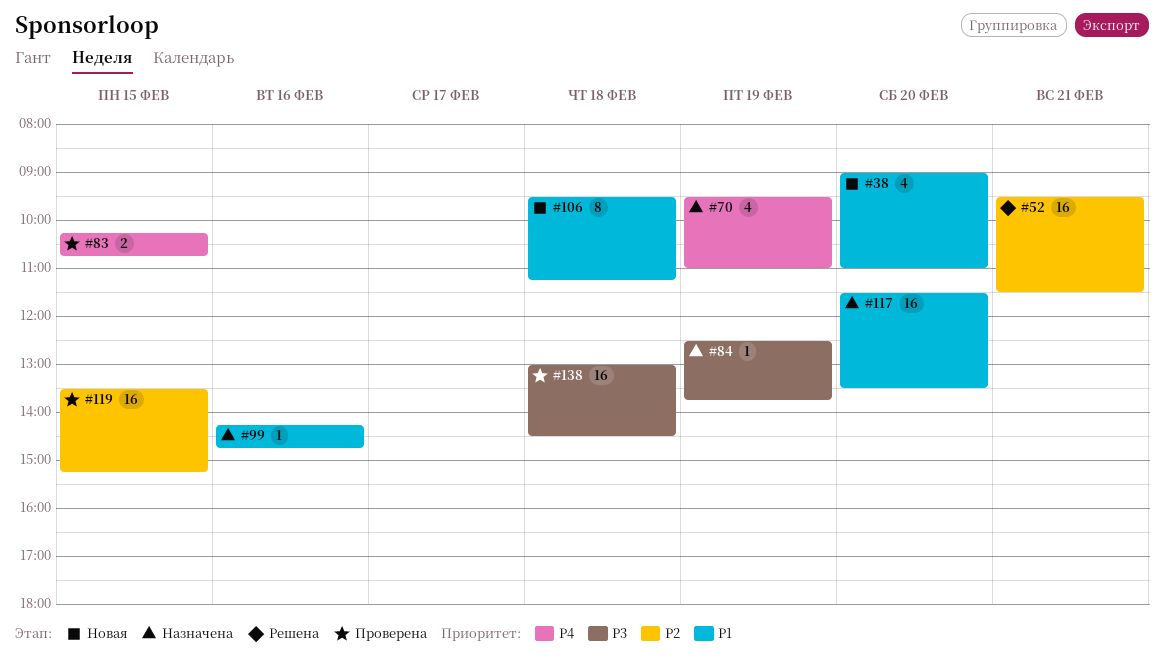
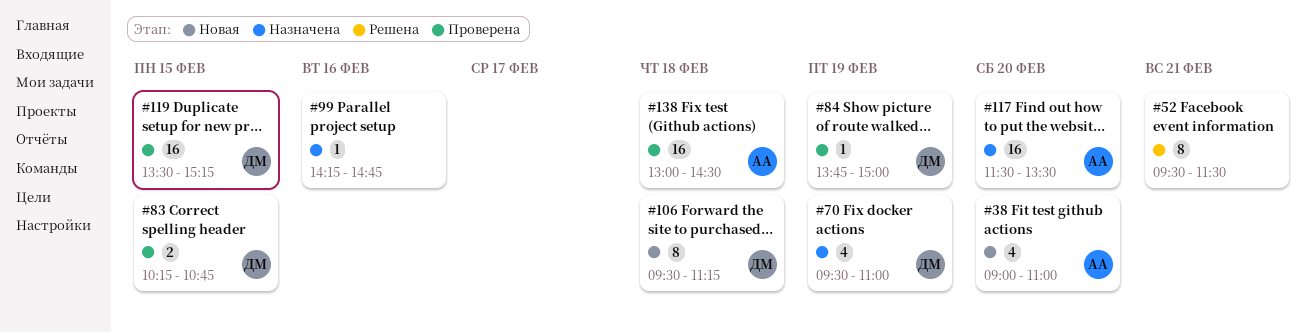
#52, estimate: 16 -> 8
#84, status: Назначена -> Проверена
#84, begins: 12:30 -> 13:45
#84, ends: 13:45 -> 15:00

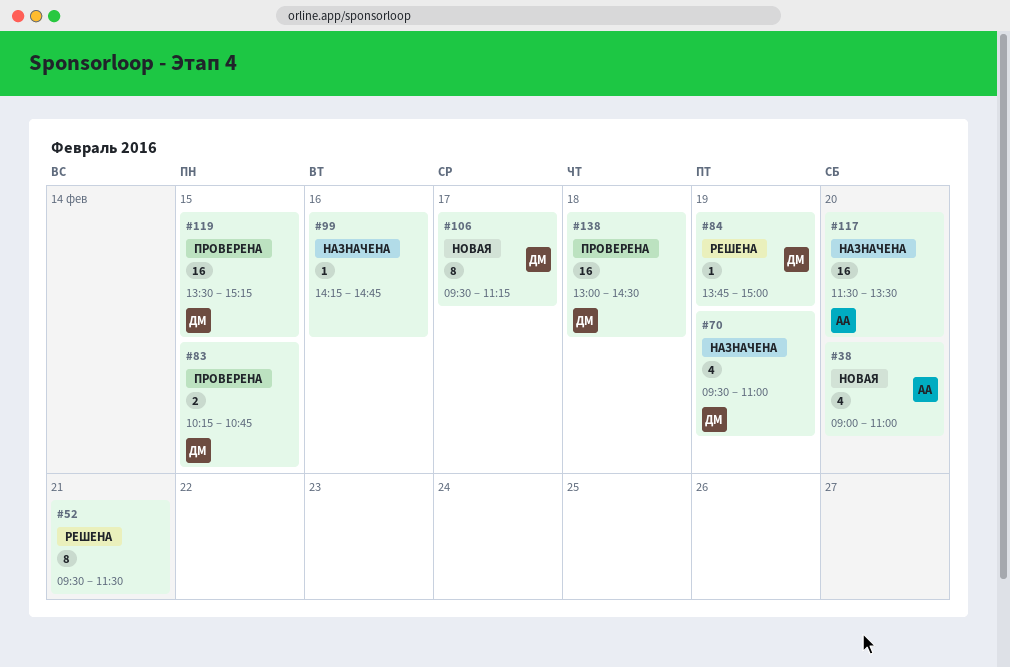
#84, status: Проверена -> Решена
#106, day: Feb 18 -> Feb 17
#138, owner: АА -> ДМ

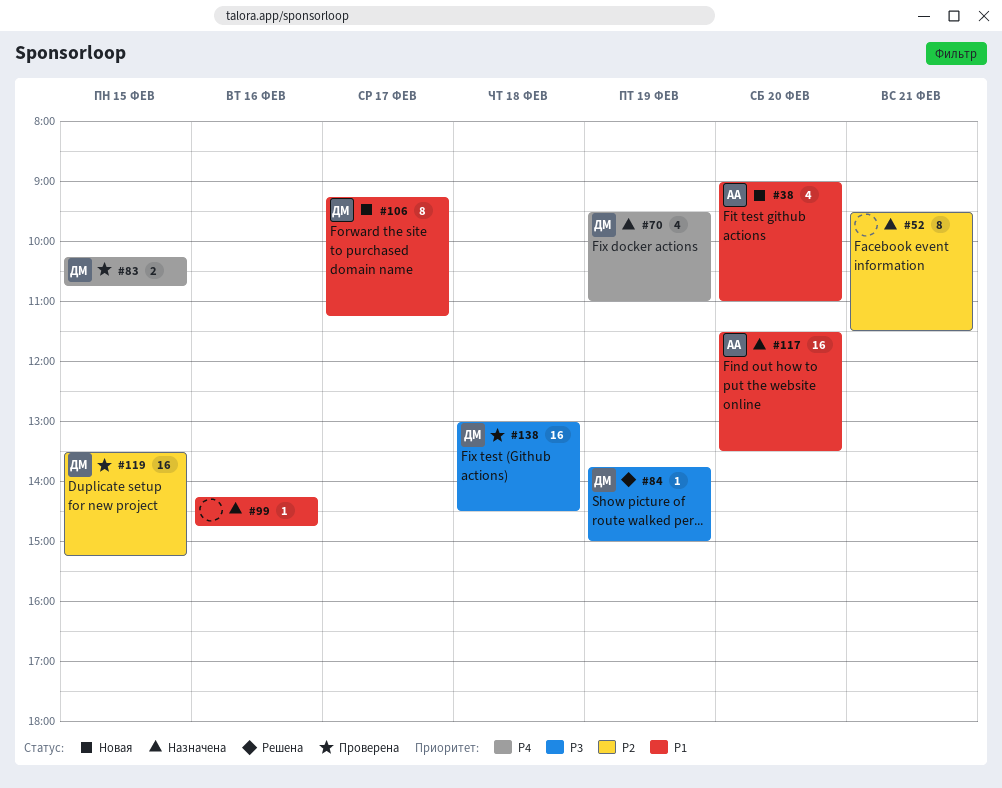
#52, status: Решена -> Назначена
#106, begins: 09:30 -> 09:15

